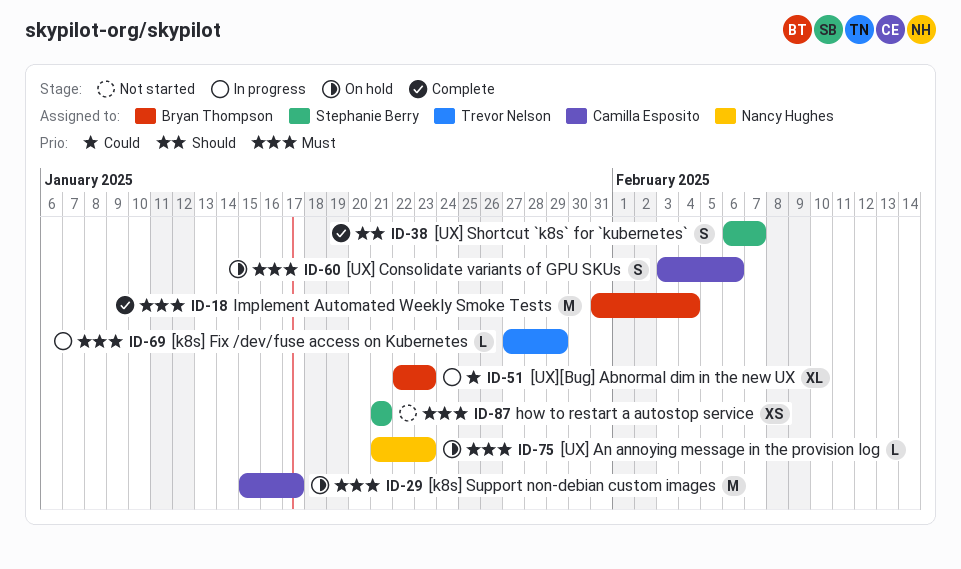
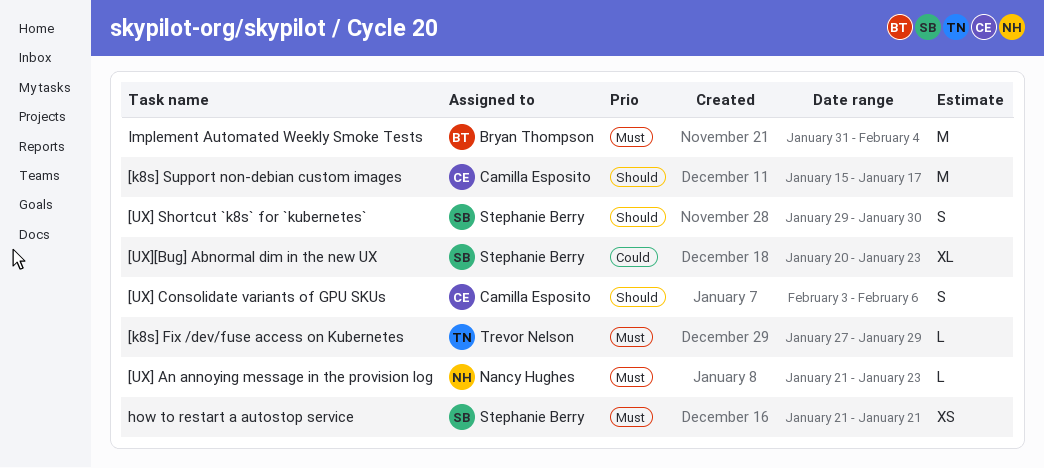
[k8s] Support non-debian custom images, priority: Must -> Should
[UX] Consolidate variants of GPU SKUs, priority: Must -> Should
[UX] Shortcut `k8s` for `kubernetes`, start: Feb 6 -> Jan 29
[UX] Shortcut `k8s` for `kubernetes`, due: Feb 7 -> Jan 30
[UX][Bug] Abnormal dim in the new UX, owner: Bryan Thompson -> Stephanie Berry
[UX][Bug] Abnormal dim in the new UX, start: Jan 22 -> Jan 20

